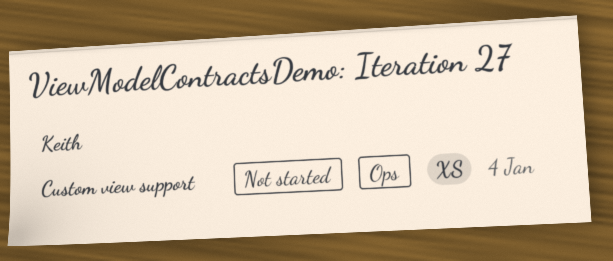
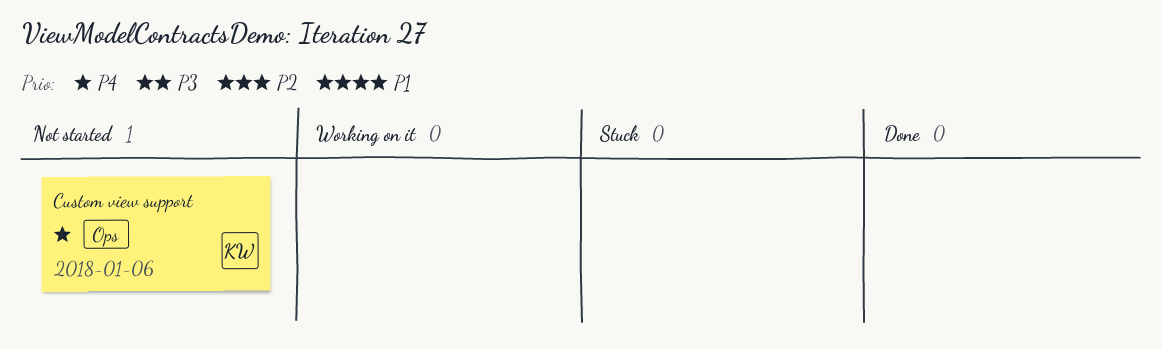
Custom view support, due: Jan 4 -> Jan 6

